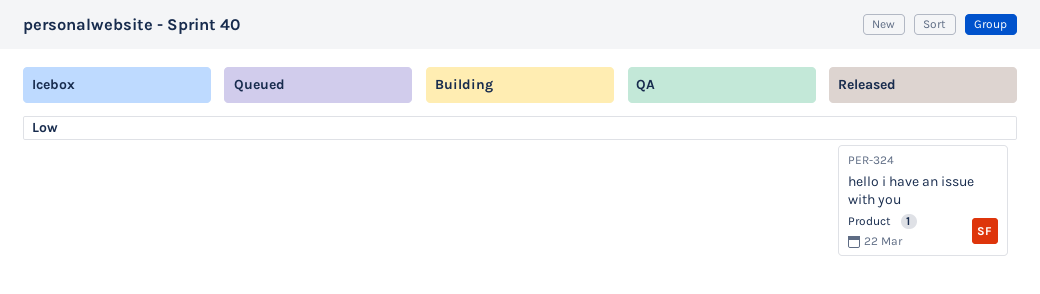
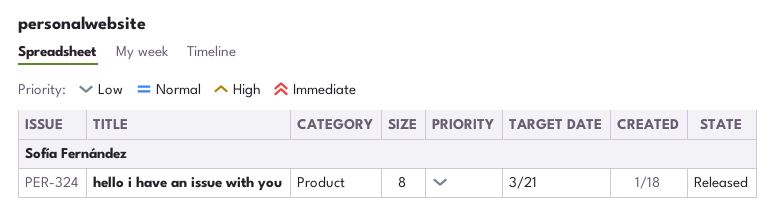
PER-324, estimate: 1 -> 8
PER-324, due: Mar 22 -> Mar 21

